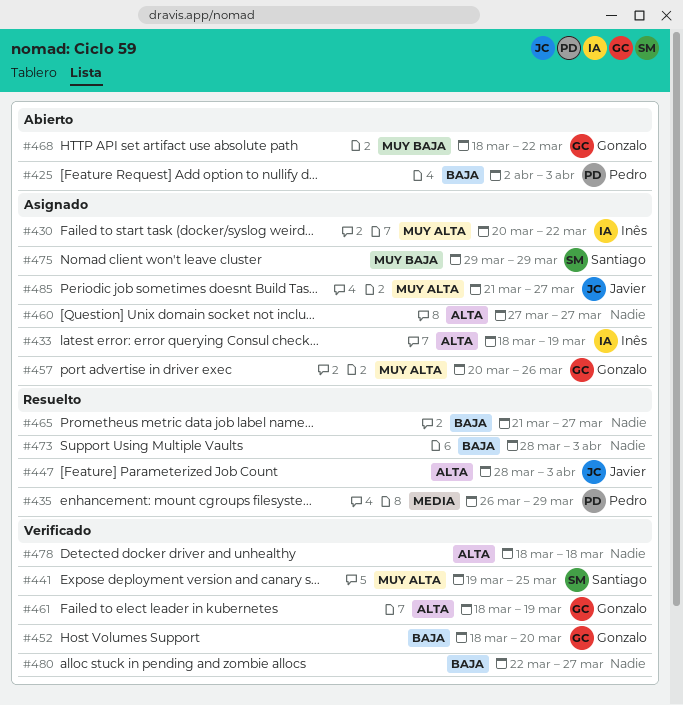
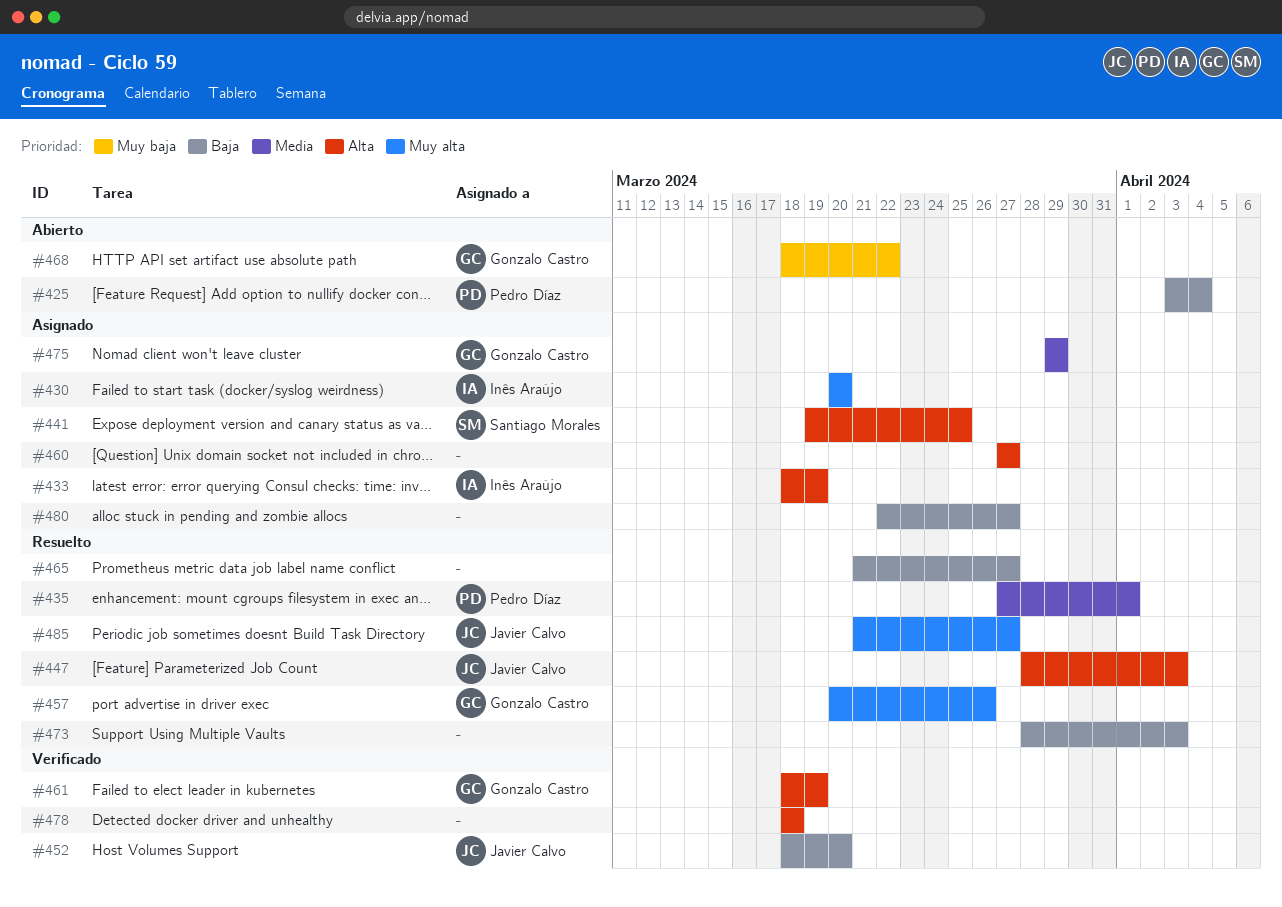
#425, start: Apr 2 -> Apr 3
#425, due: Apr 3 -> Apr 4
#430, due: Mar 22 -> Mar 20
#435, start: Mar 26 -> Mar 27
#435, due: Mar 29 -> Apr 1
#441, status: Verificado -> Asignado
#441, priority: Muy alta -> Alta
#452, owner: Gonzalo Castro -> Javier Calvo
#457, status: Asignado -> Resuelto
#475, owner: Santiago Morales -> Gonzalo Castro
#475, priority: Muy baja -> Media
#480, status: Verificado -> Asignado
#485, status: Asignado -> Resuelto

